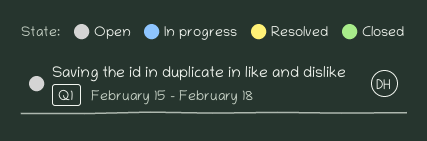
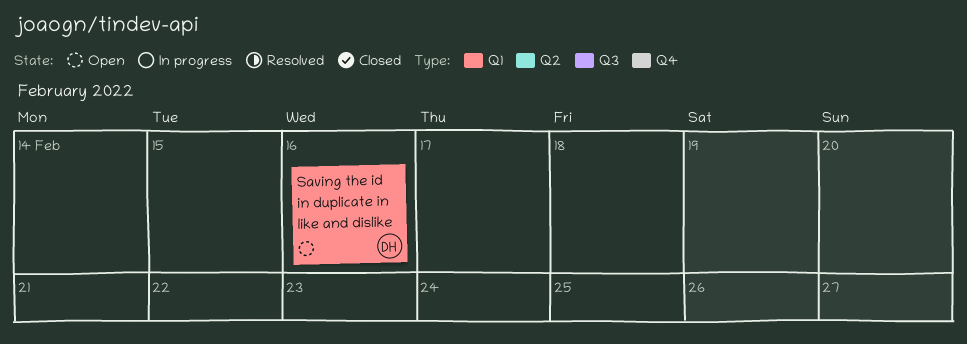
Saving the id in duplicate in like and dislike, due: Feb 18 -> Feb 16

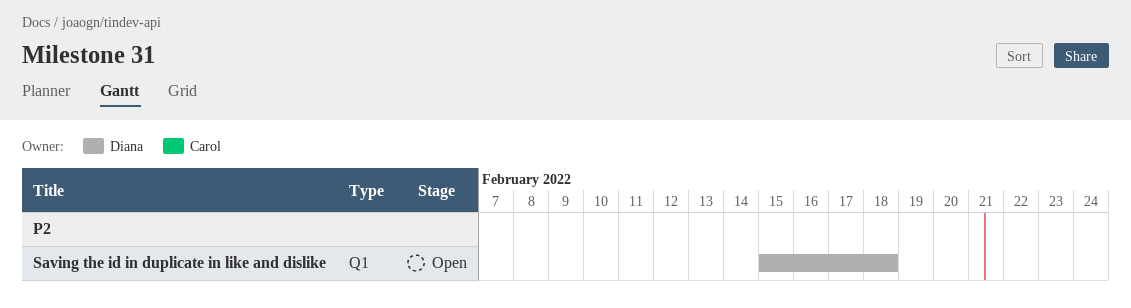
Saving the id in duplicate in like and dislike, due: Feb 16 -> Feb 18

